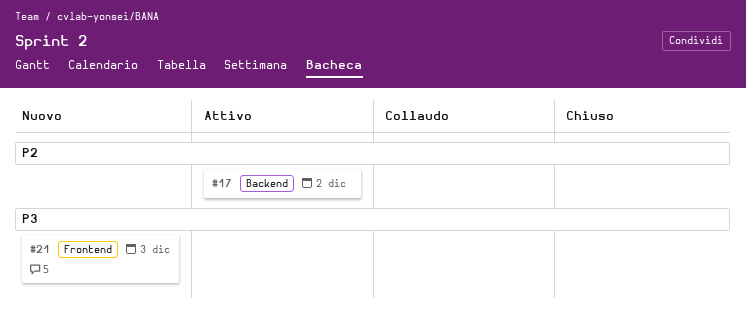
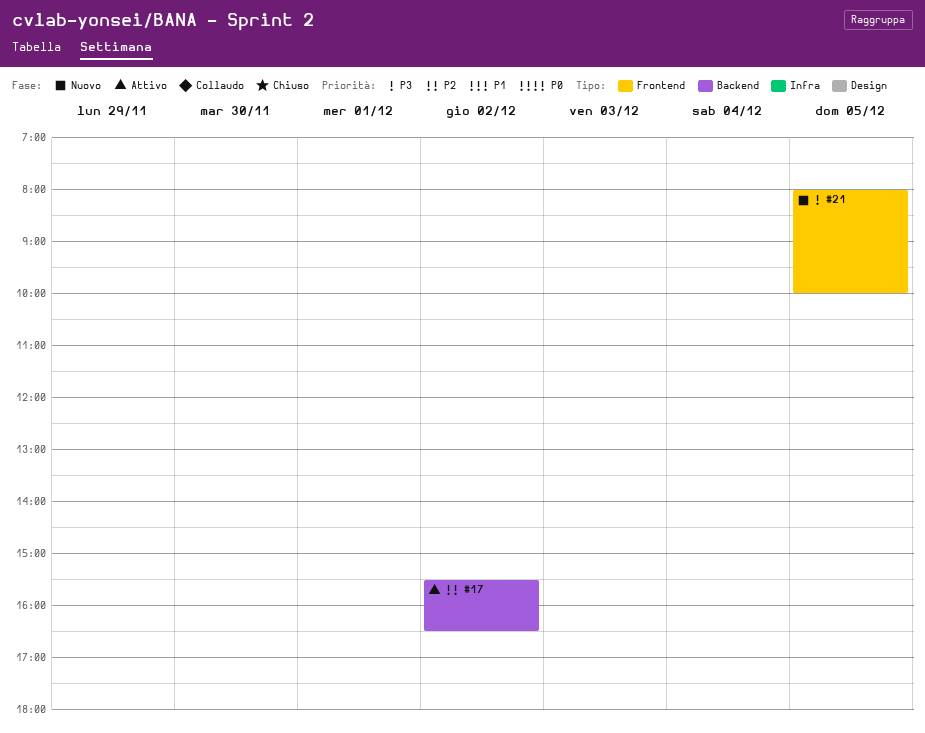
#21, day: Dec 3 -> Dec 5

